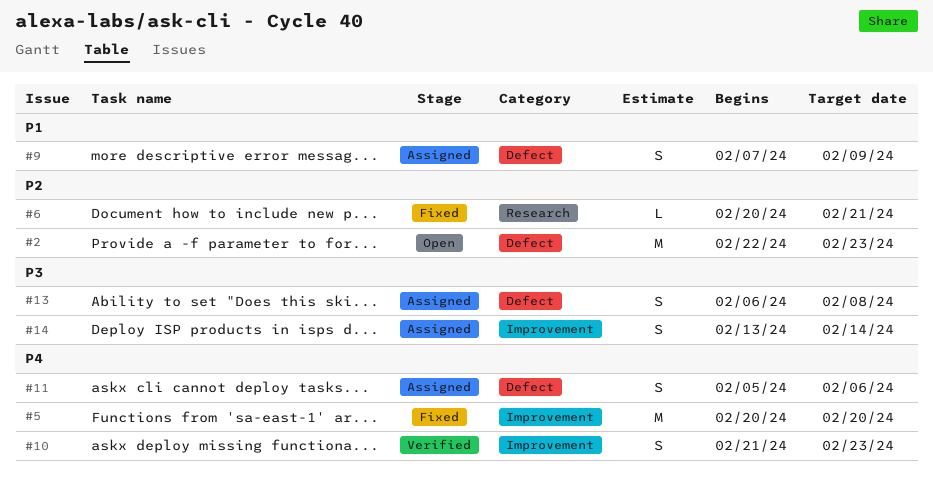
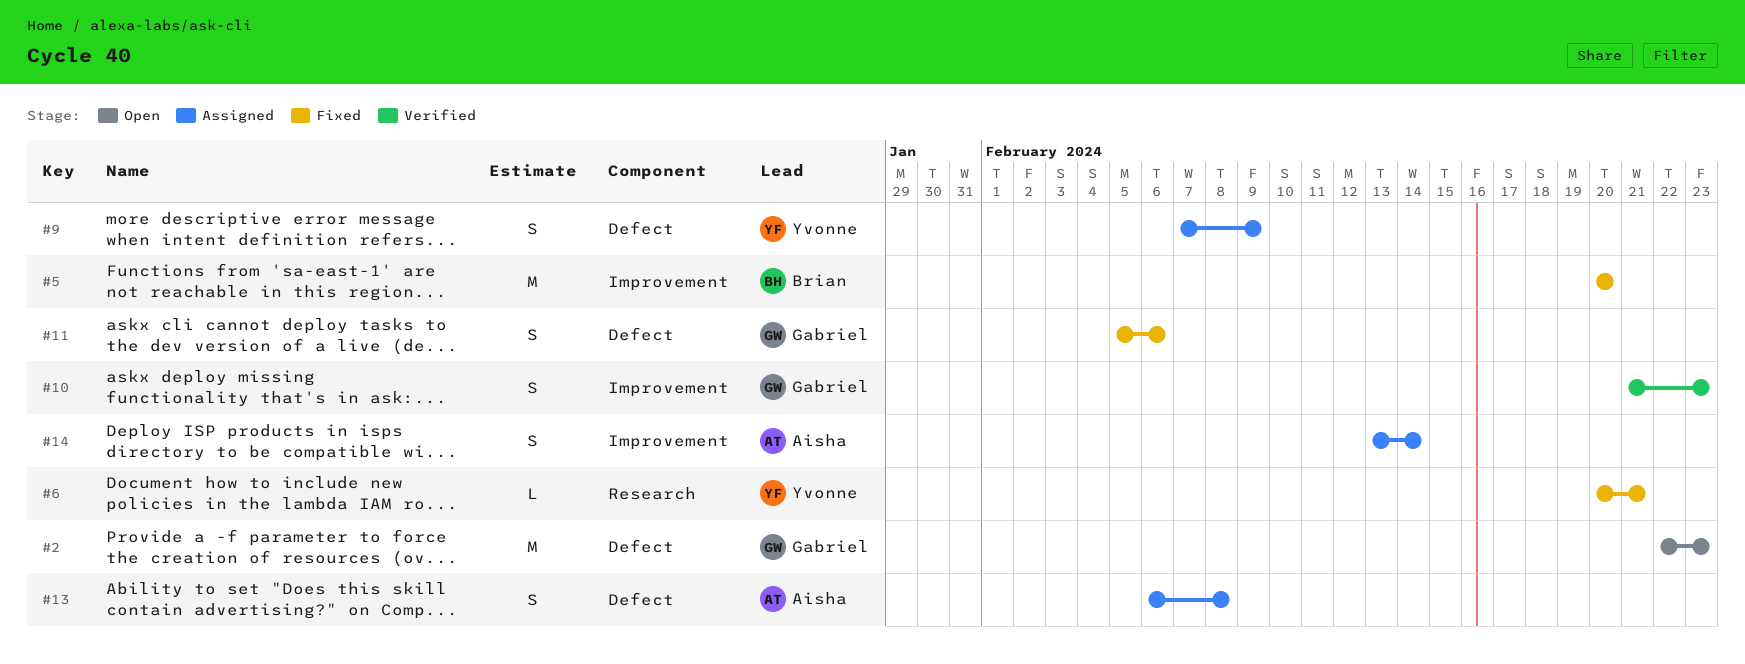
#11, status: Assigned -> Fixed

